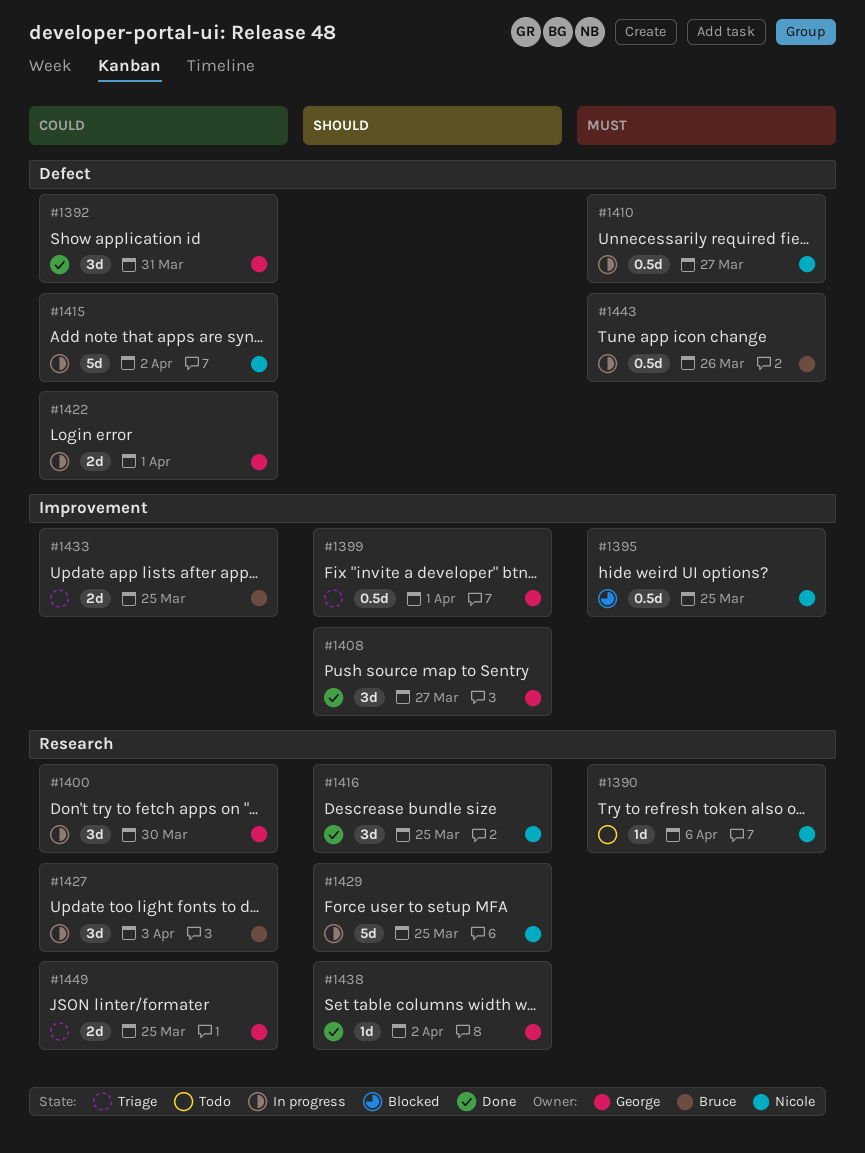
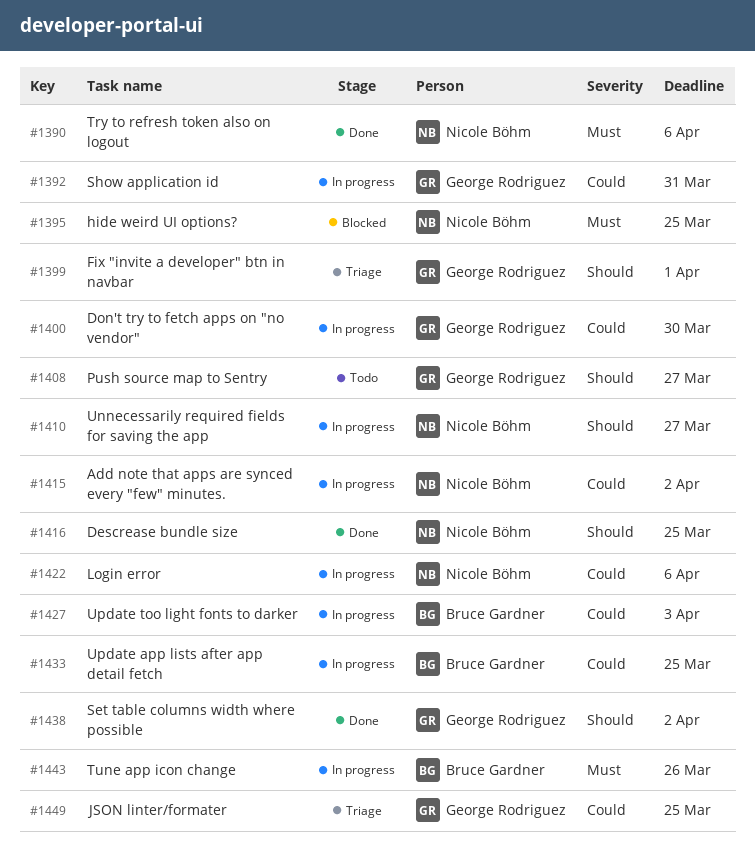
#1390, status: Todo -> Done
#1392, status: Done -> In progress
#1408, status: Done -> Todo
#1410, priority: Must -> Should
#1422, owner: George Rodriguez -> Nicole Böhm
#1422, due: Apr 1 -> Apr 6
#1429: present -> none
#1433, status: Triage -> In progress

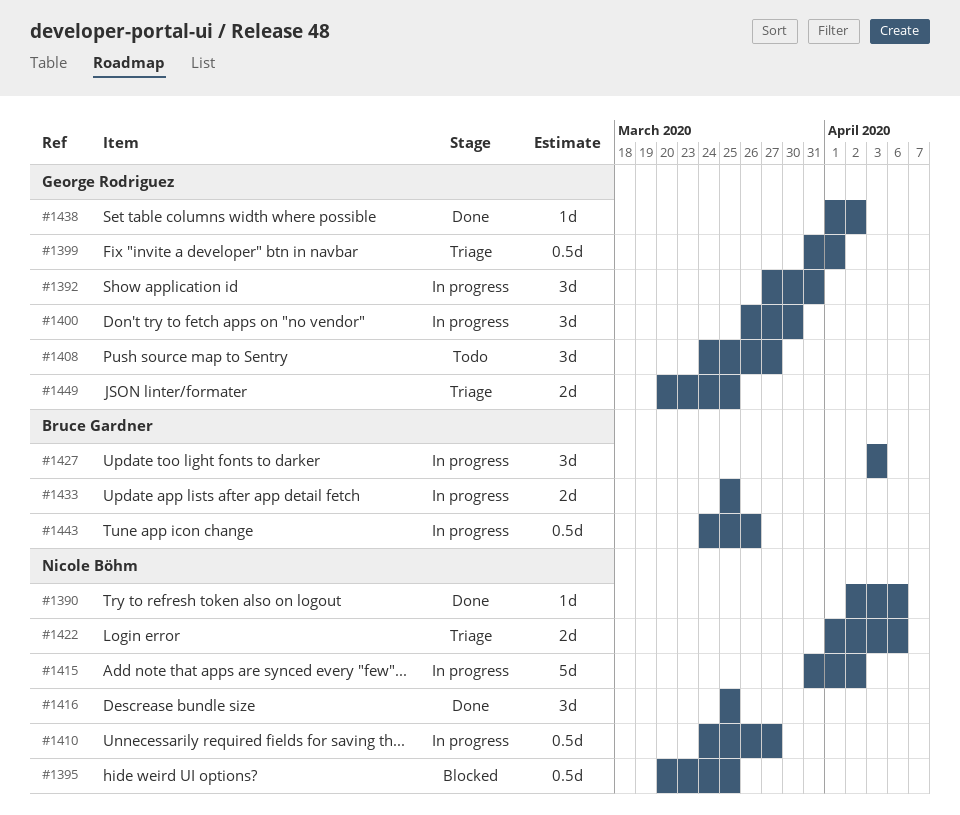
#1422, status: In progress -> Triage

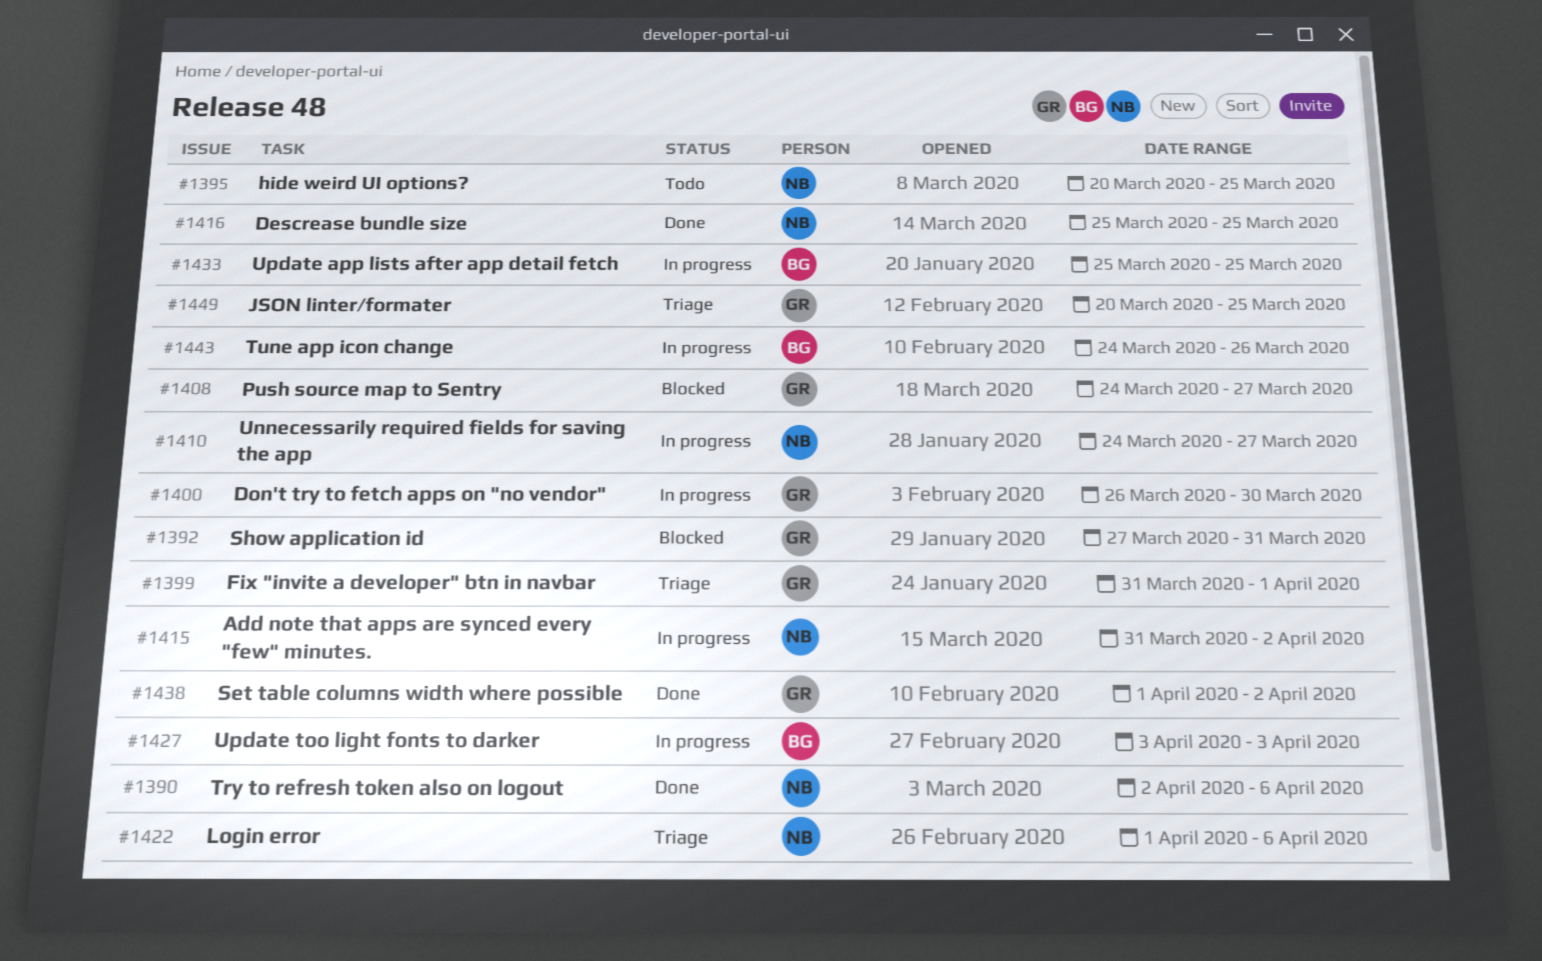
#1392, status: In progress -> Blocked
#1395, status: Blocked -> Todo
#1408, status: Todo -> Blocked

